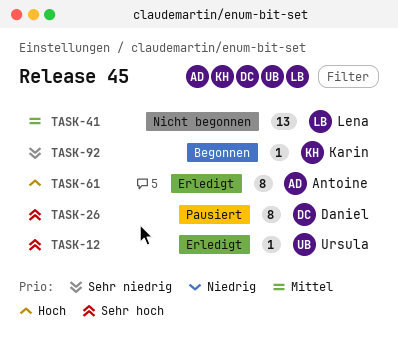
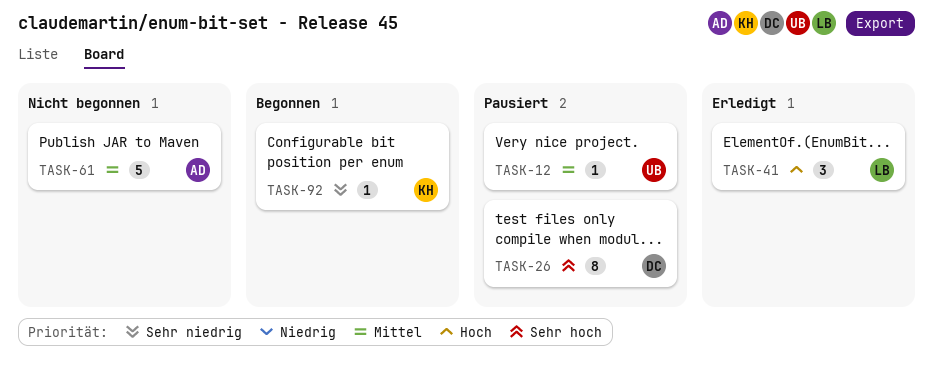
TASK-12, status: Erledigt -> Pausiert
TASK-12, priority: Sehr hoch -> Mittel
TASK-41, status: Nicht begonnen -> Erledigt
TASK-41, priority: Mittel -> Hoch
TASK-41, estimate: 13 -> 3
TASK-61, status: Erledigt -> Nicht begonnen
TASK-61, priority: Hoch -> Mittel
TASK-61, estimate: 8 -> 5

